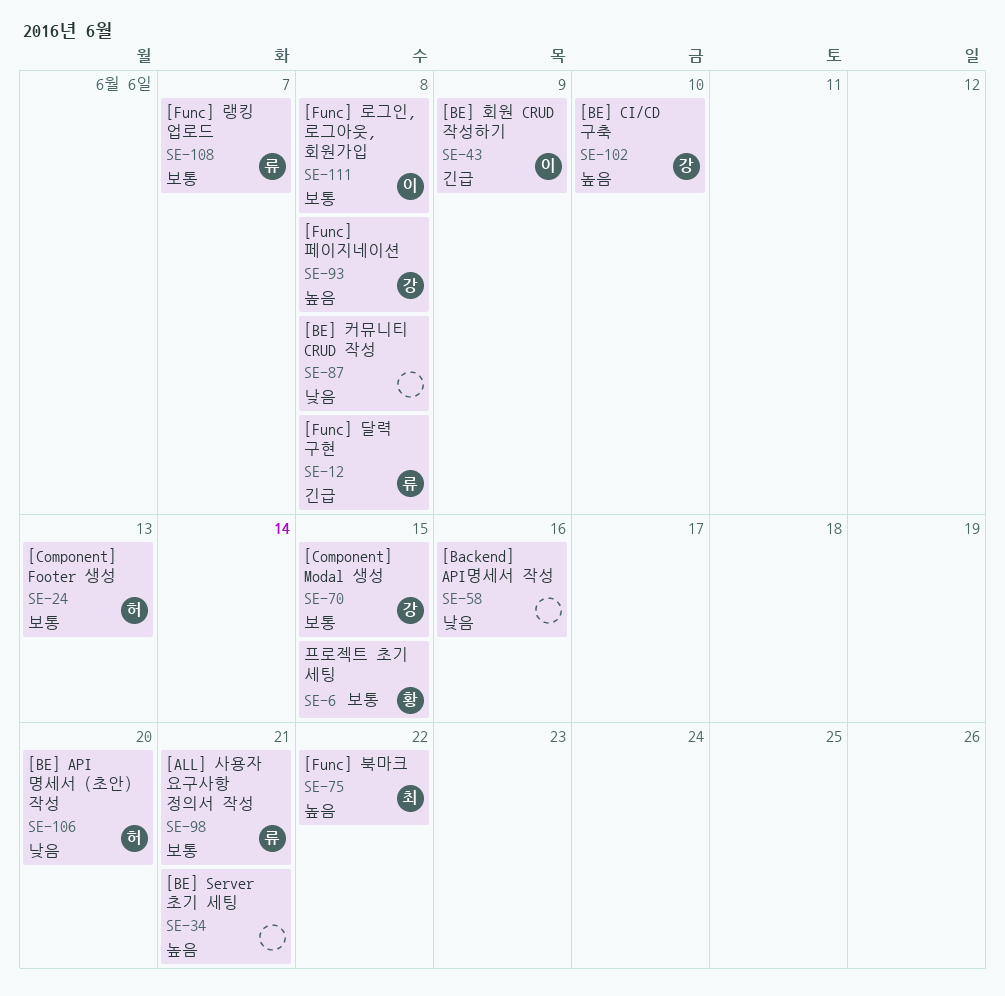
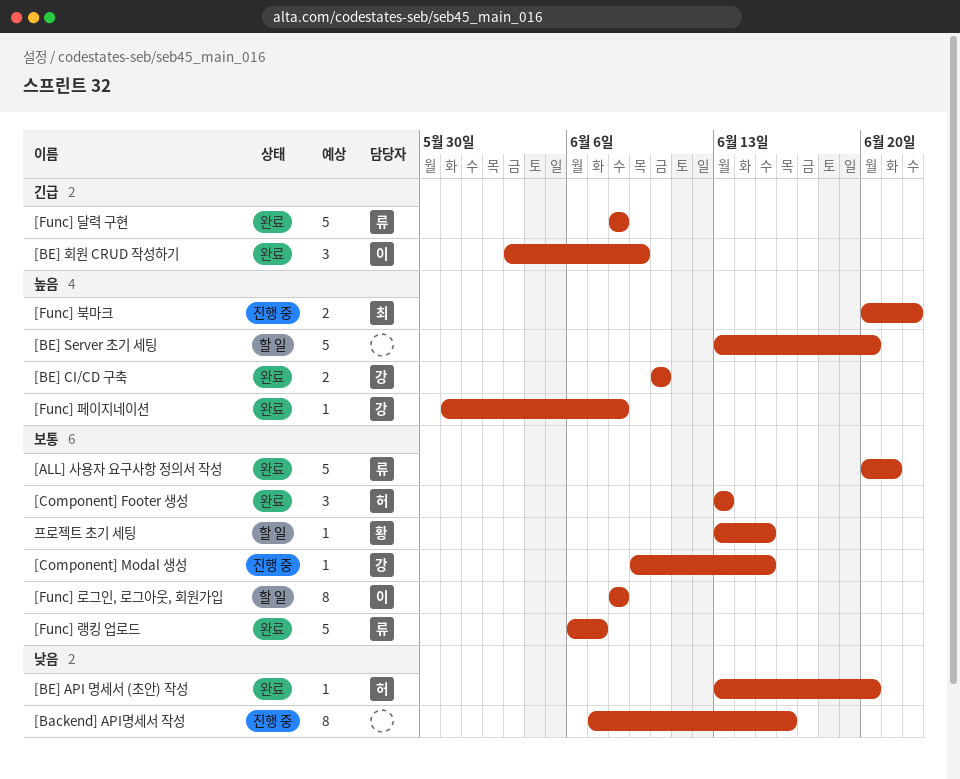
[BE] Server 초기 세팅, due: Jun 21 -> Jun 20
[BE] 커뮤니티 CRUD 작성: present -> none

